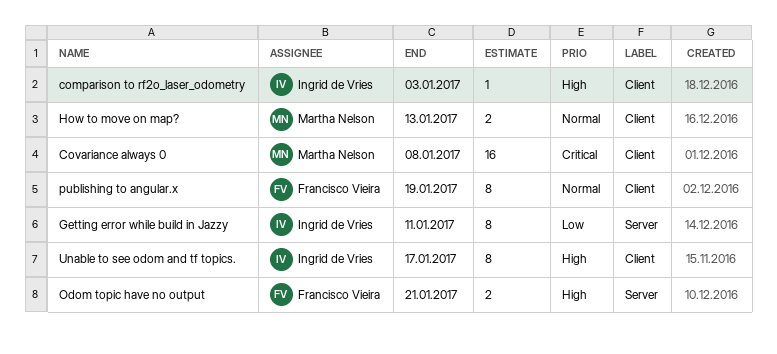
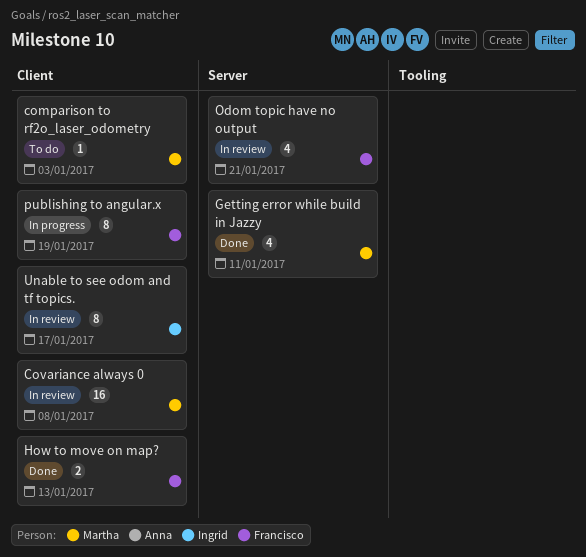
comparison to rf2o_laser_odometry, owner: Ingrid de Vries -> Martha Nelson
Getting error while build in Jazzy, owner: Ingrid de Vries -> Martha Nelson
Getting error while build in Jazzy, estimate: 8 -> 4
How to move on map?, owner: Martha Nelson -> Francisco Vieira
Odom topic have no output, estimate: 2 -> 4

